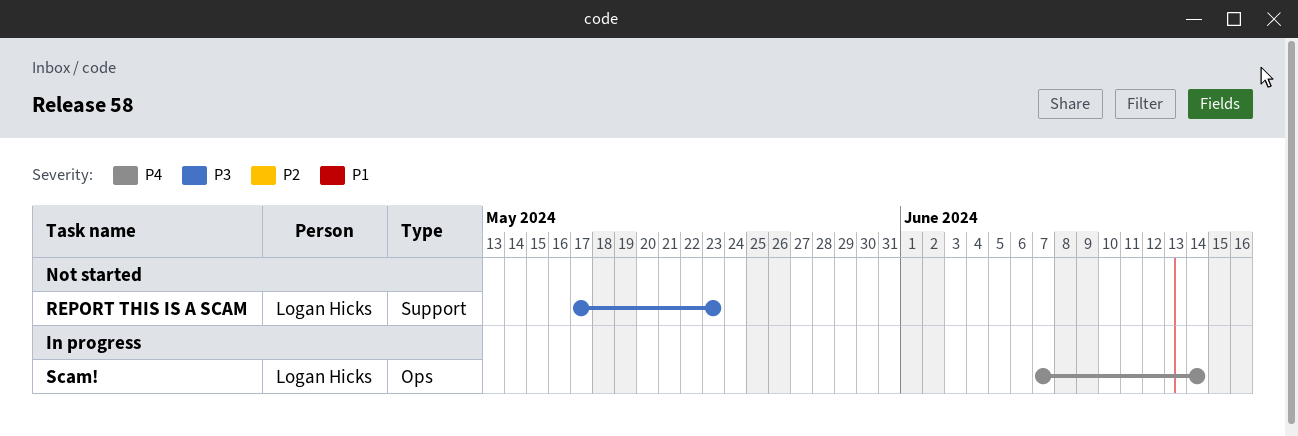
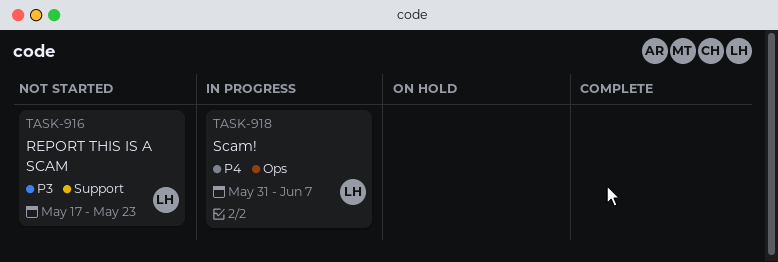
Scam!, start: Jun 7 -> May 31
Scam!, due: Jun 14 -> Jun 7

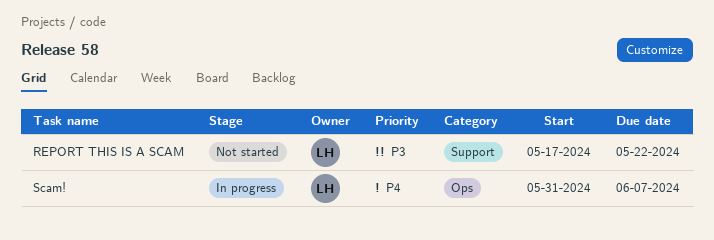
REPORT THIS IS A SCAM, due: May 23 -> May 22

